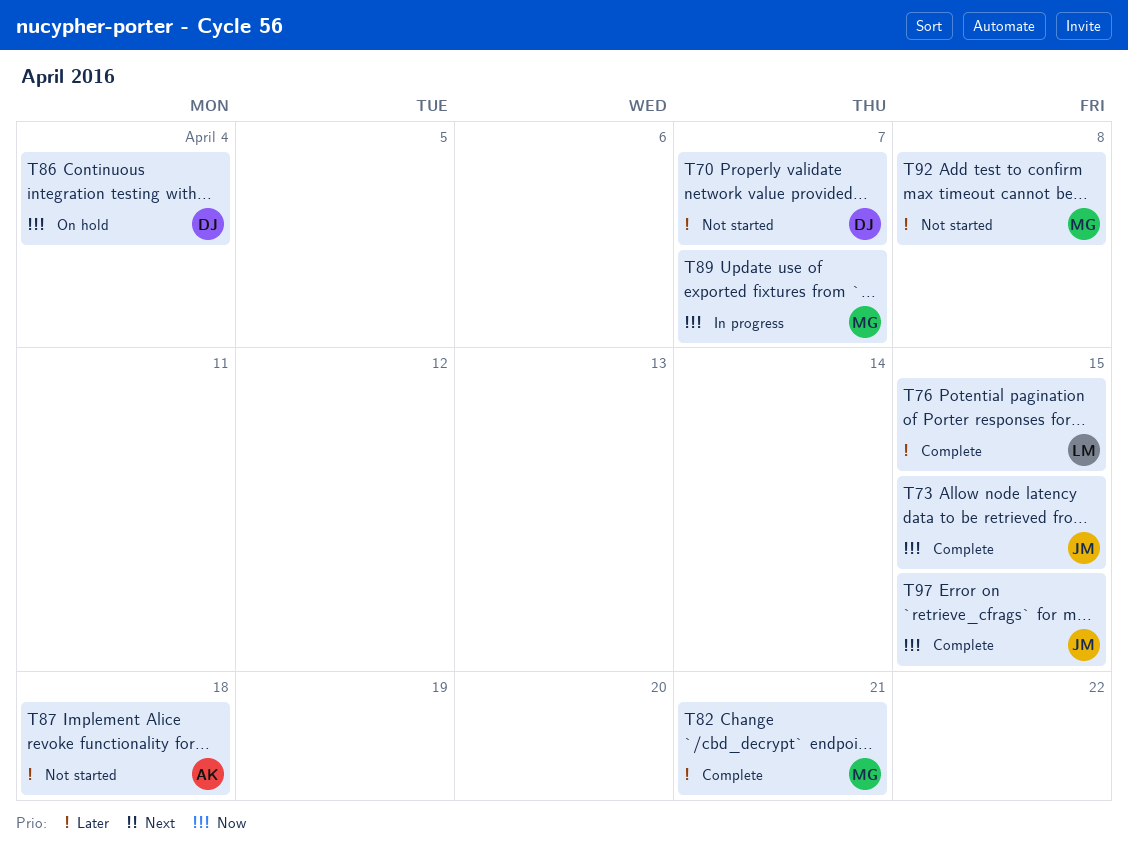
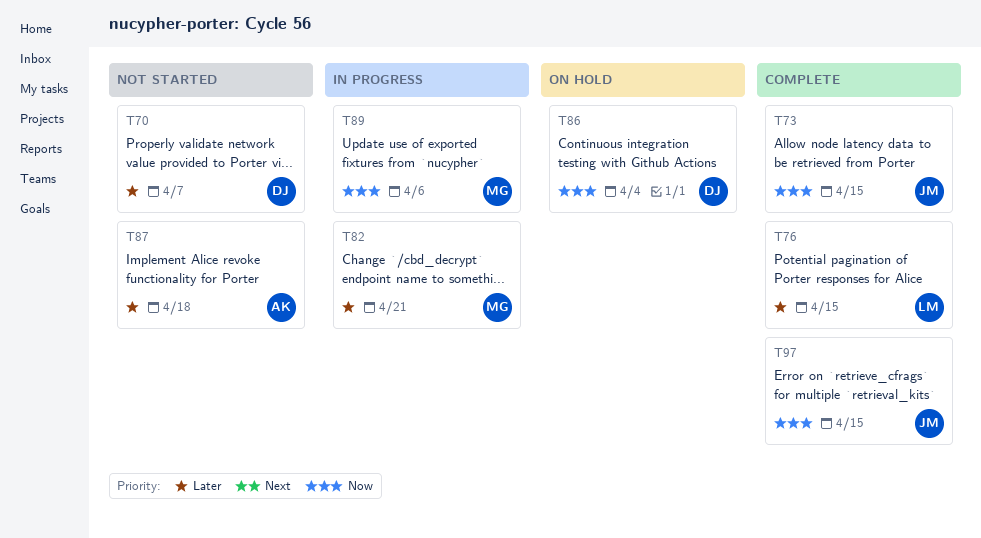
T82, status: Complete -> In progress
T89, due: Apr 7 -> Apr 6
T92: present -> none

